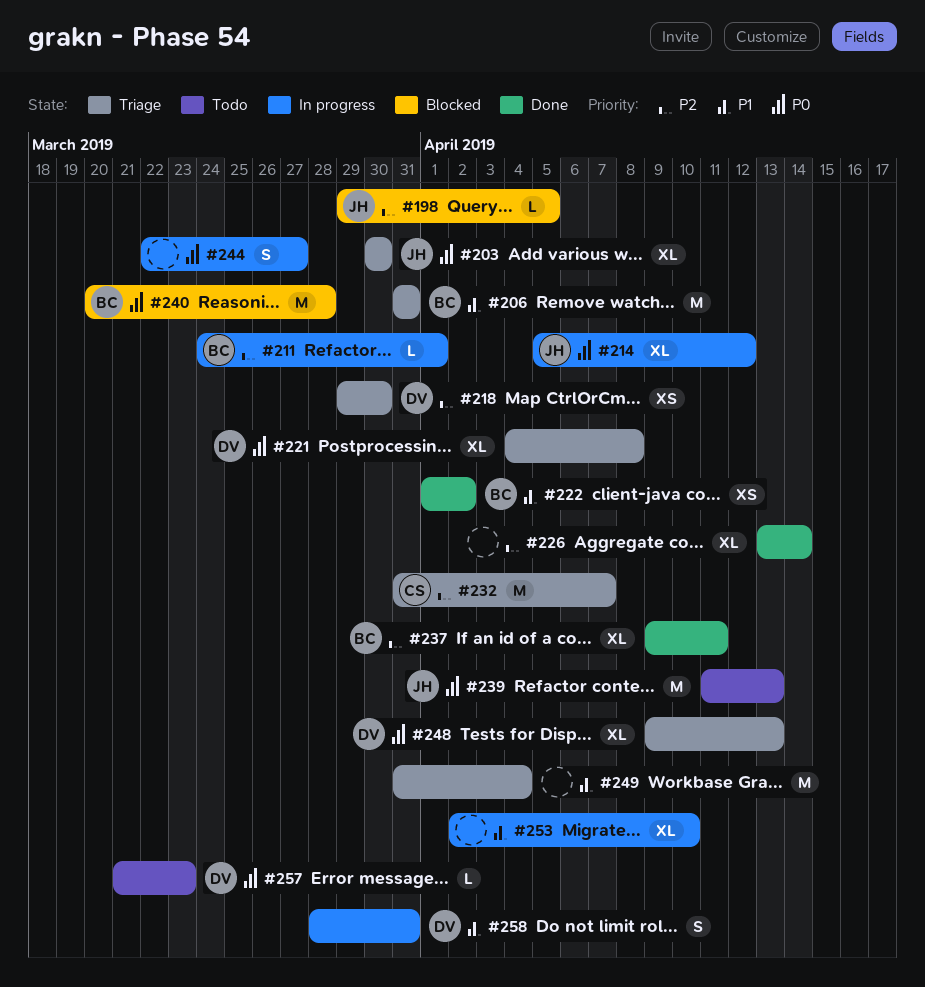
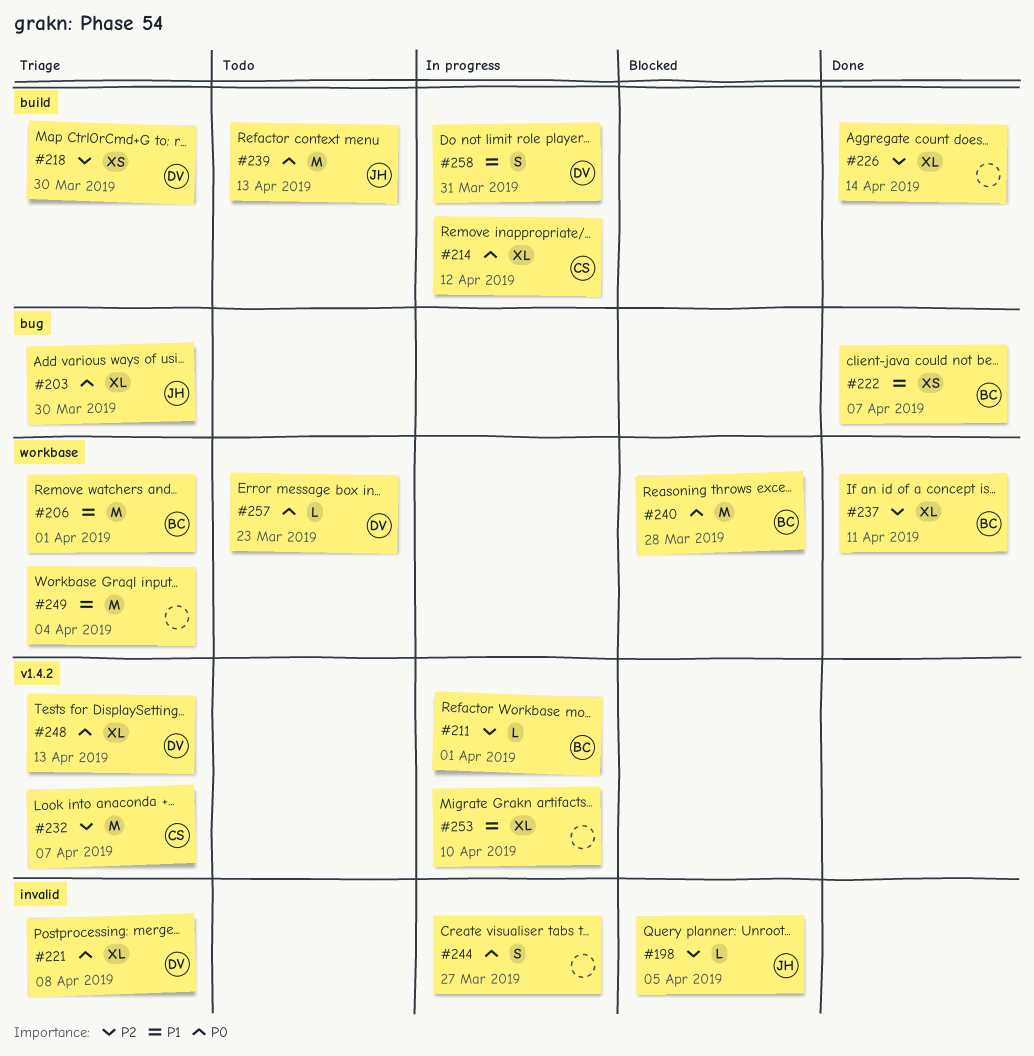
#206, due: Mar 31 -> Apr 1
#214, owner: JH -> CS
#222, due: Apr 2 -> Apr 7

